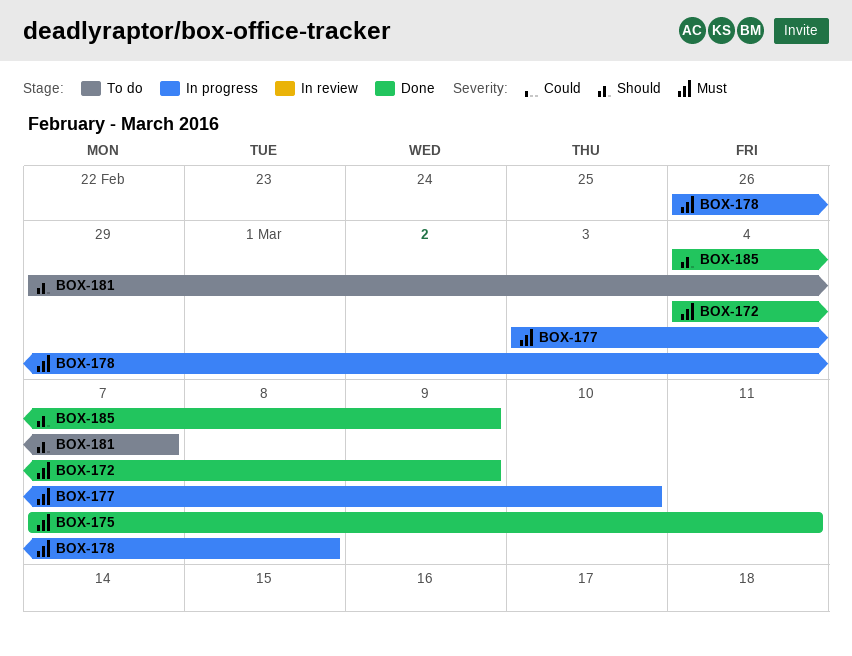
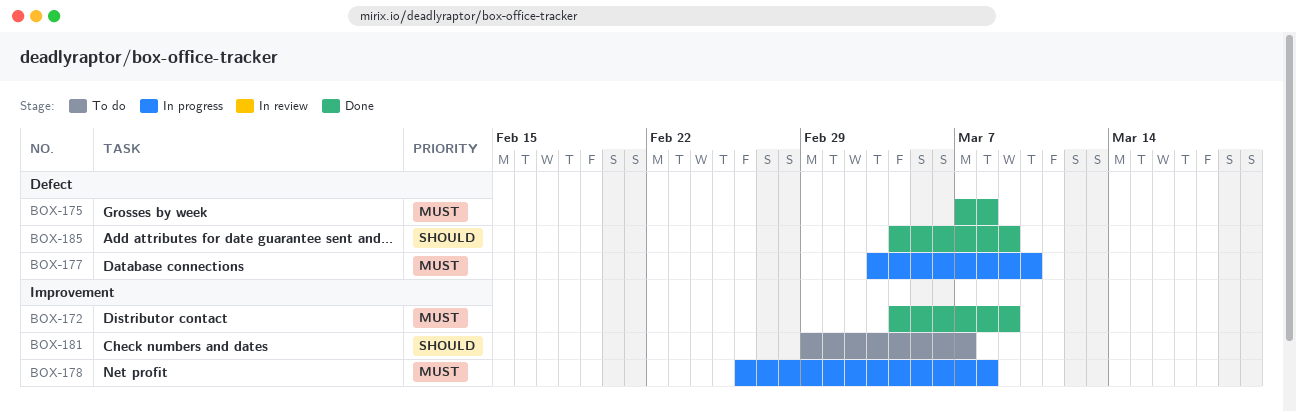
BOX-175, due: Mar 11 -> Mar 8

